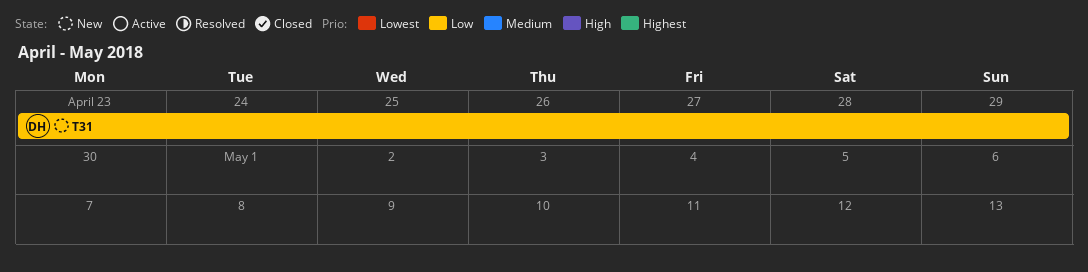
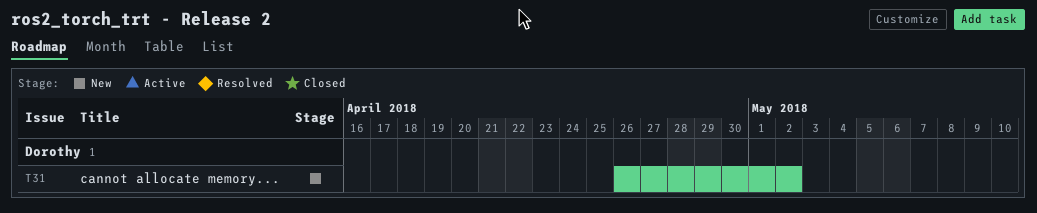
T31, start: Apr 23 -> Apr 26
T31, due: Apr 29 -> May 2

